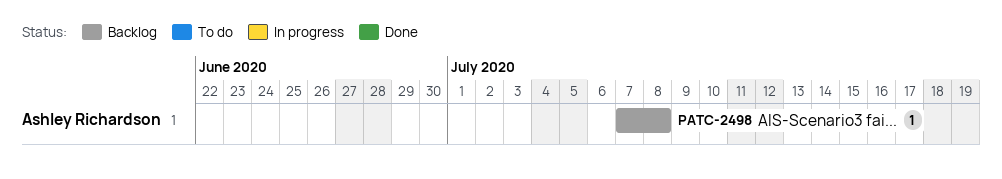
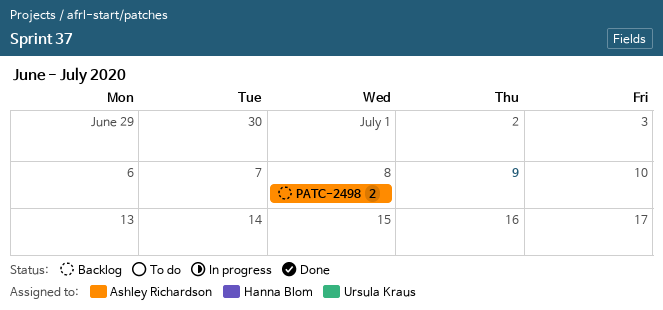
PATC-2498, estimate: 1 -> 2
PATC-2498, start: Jul 7 -> Jul 8

